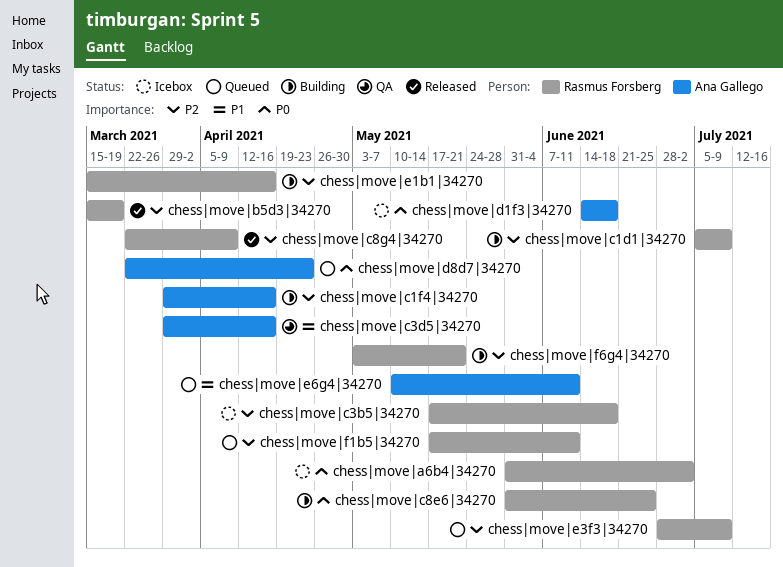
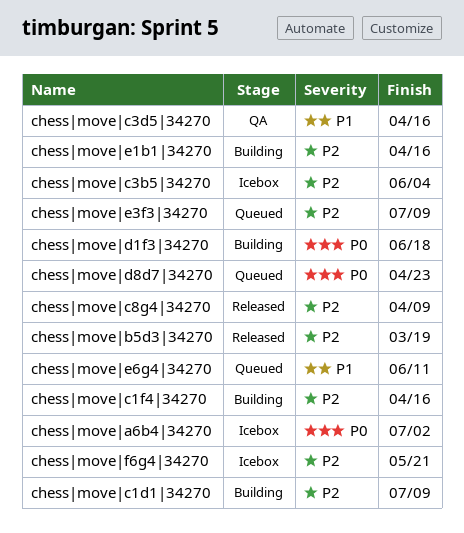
chess|move|c3b5|34270, due: Jun 18 -> Jun 4
chess|move|c8e6|34270: present -> none
chess|move|d1f3|34270, status: Icebox -> Building
chess|move|f1b5|34270: present -> none
chess|move|f6g4|34270, status: Building -> Icebox

